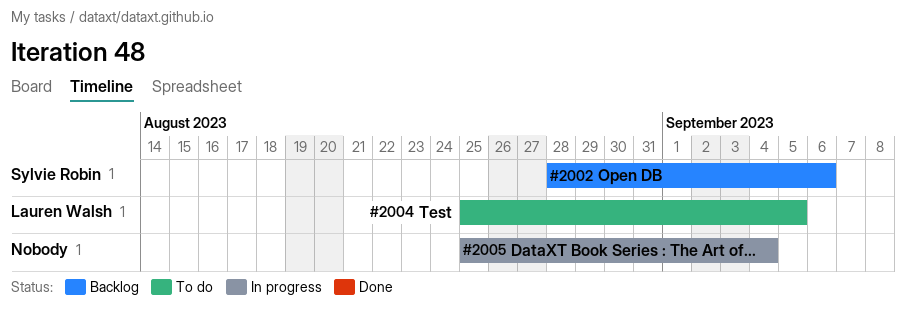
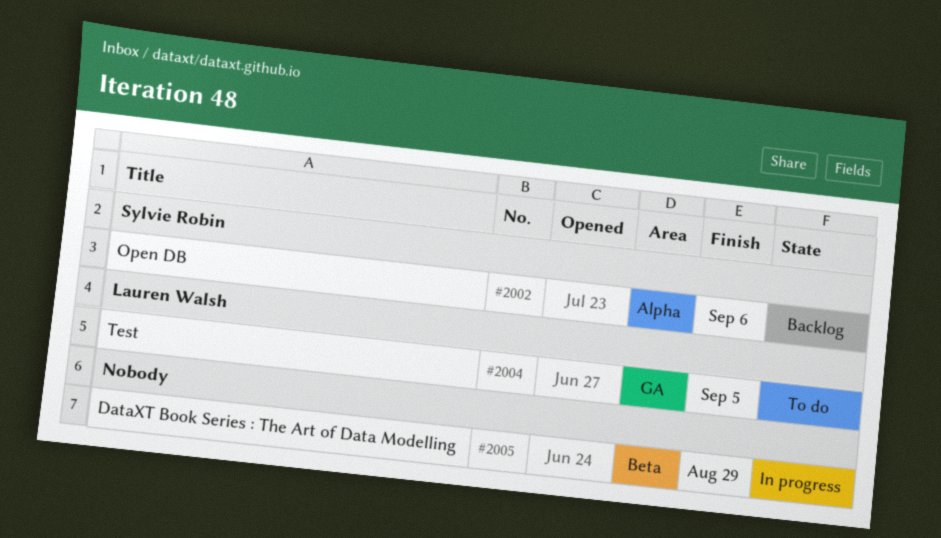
#2005, due: Sep 4 -> Aug 29

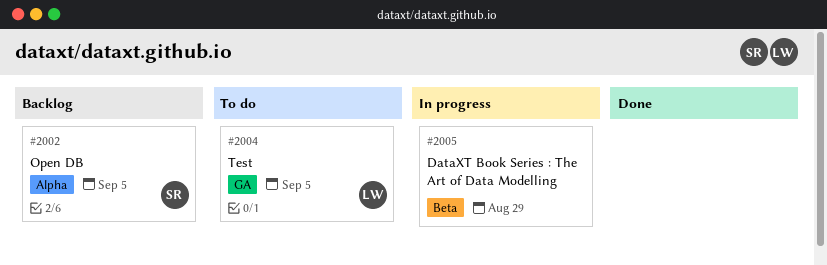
#2002, due: Sep 6 -> Sep 5

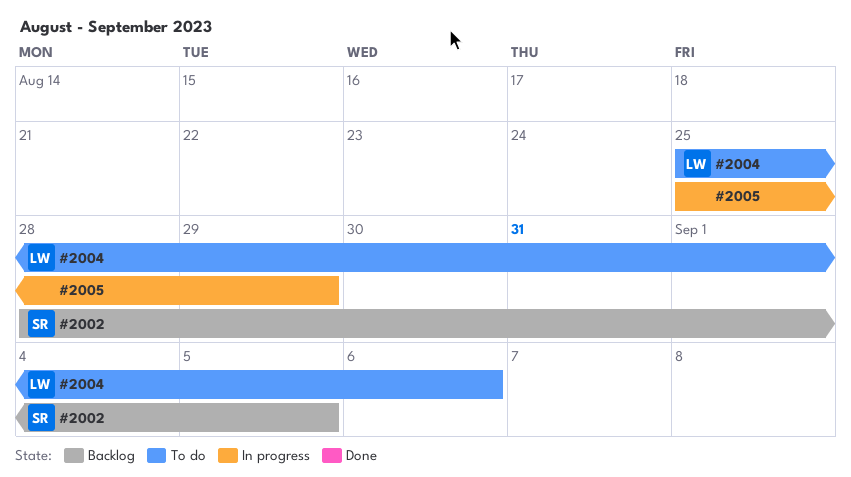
#2004, due: Sep 5 -> Sep 6

